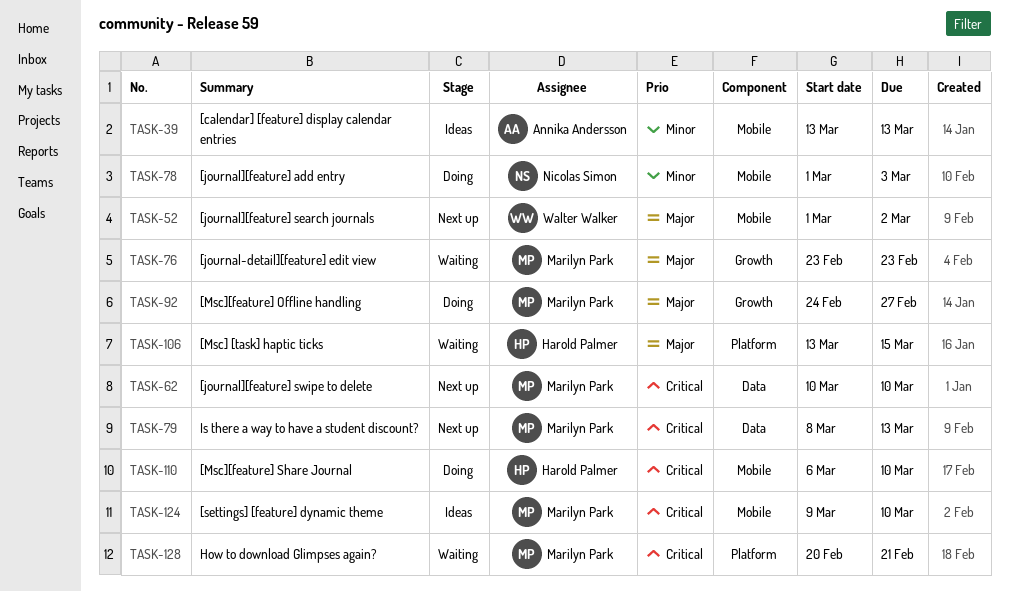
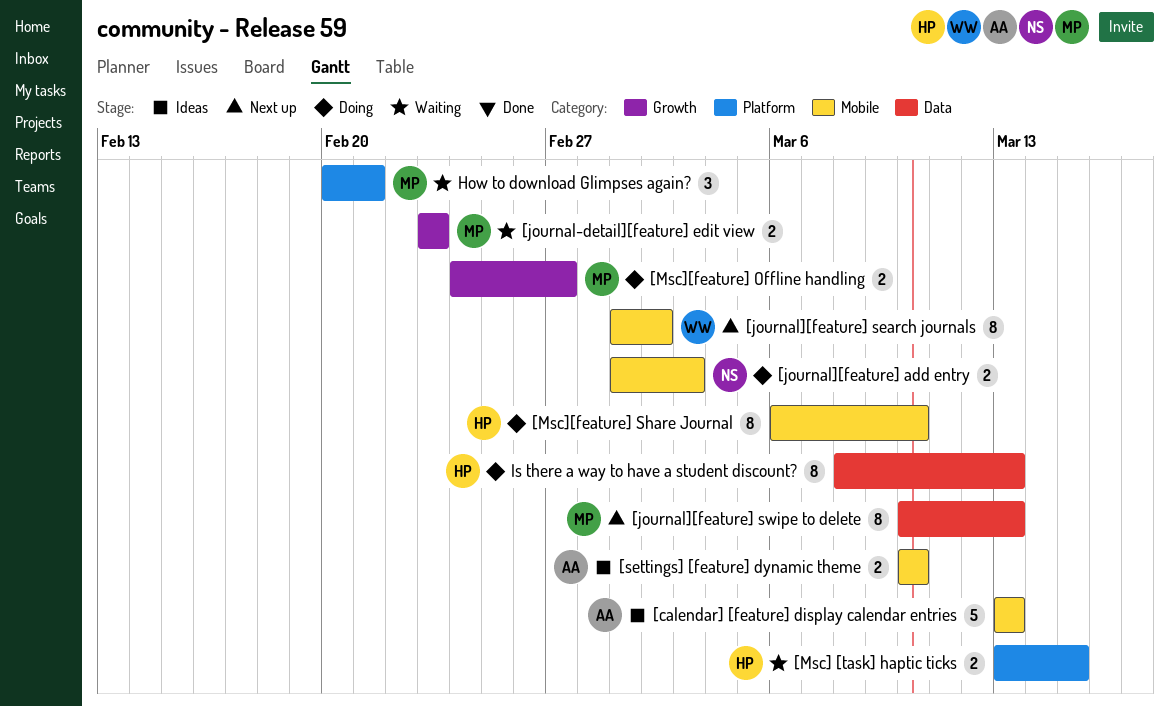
[journal][feature] swipe to delete, due: Mar 10 -> Mar 13
[settings] [feature] dynamic theme, owner: Marilyn Park -> Annika Andersson
[settings] [feature] dynamic theme, start: Mar 9 -> Mar 10
Is there a way to have a student discount?, status: Next up -> Doing
Is there a way to have a student discount?, owner: Marilyn Park -> Harold Palmer

